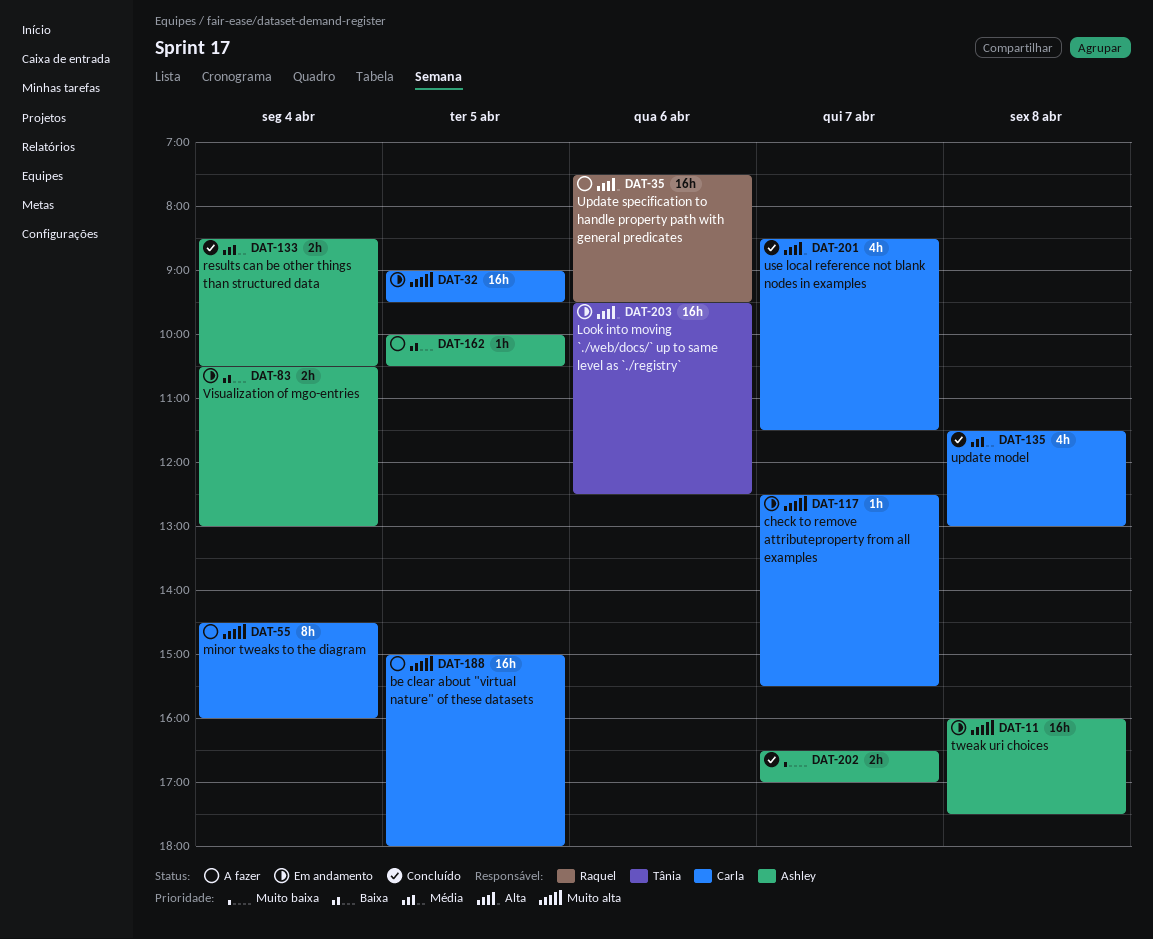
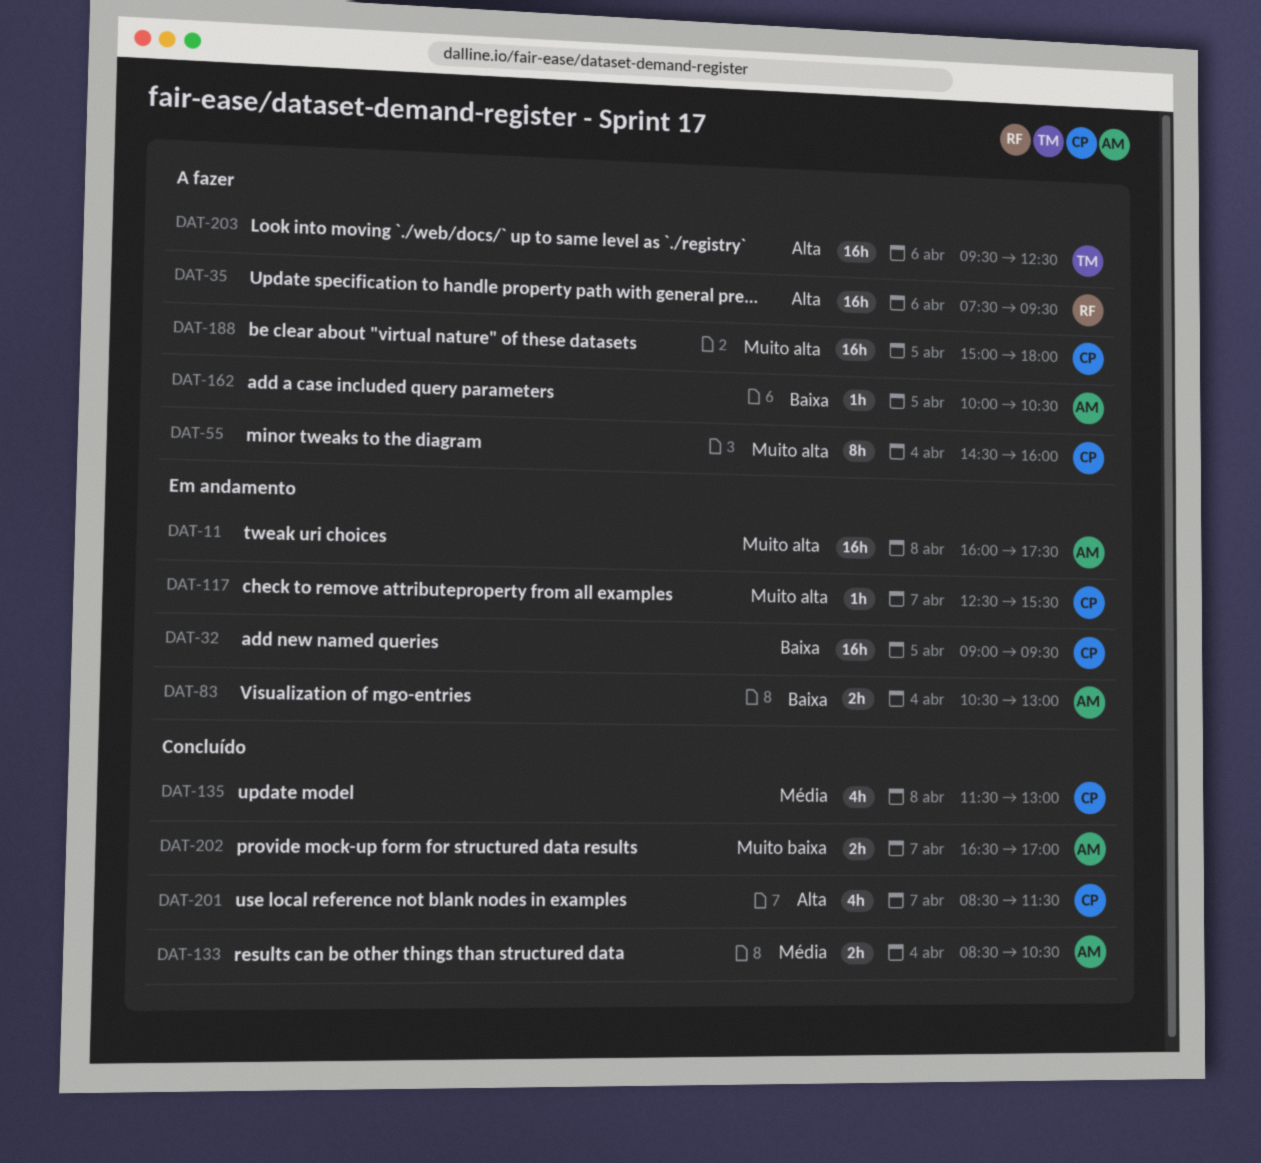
DAT-32, priority: Muito alta -> Baixa
DAT-203, status: Em andamento -> A fazer

